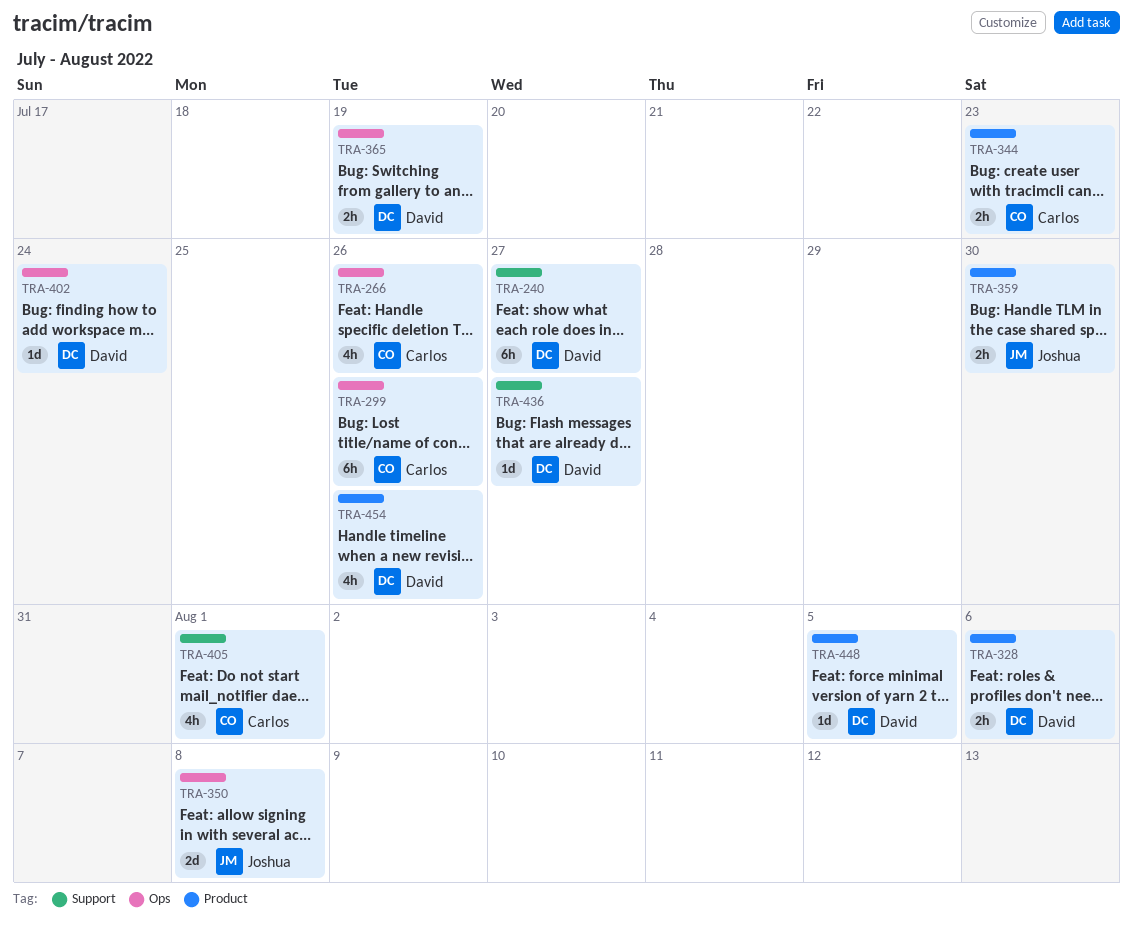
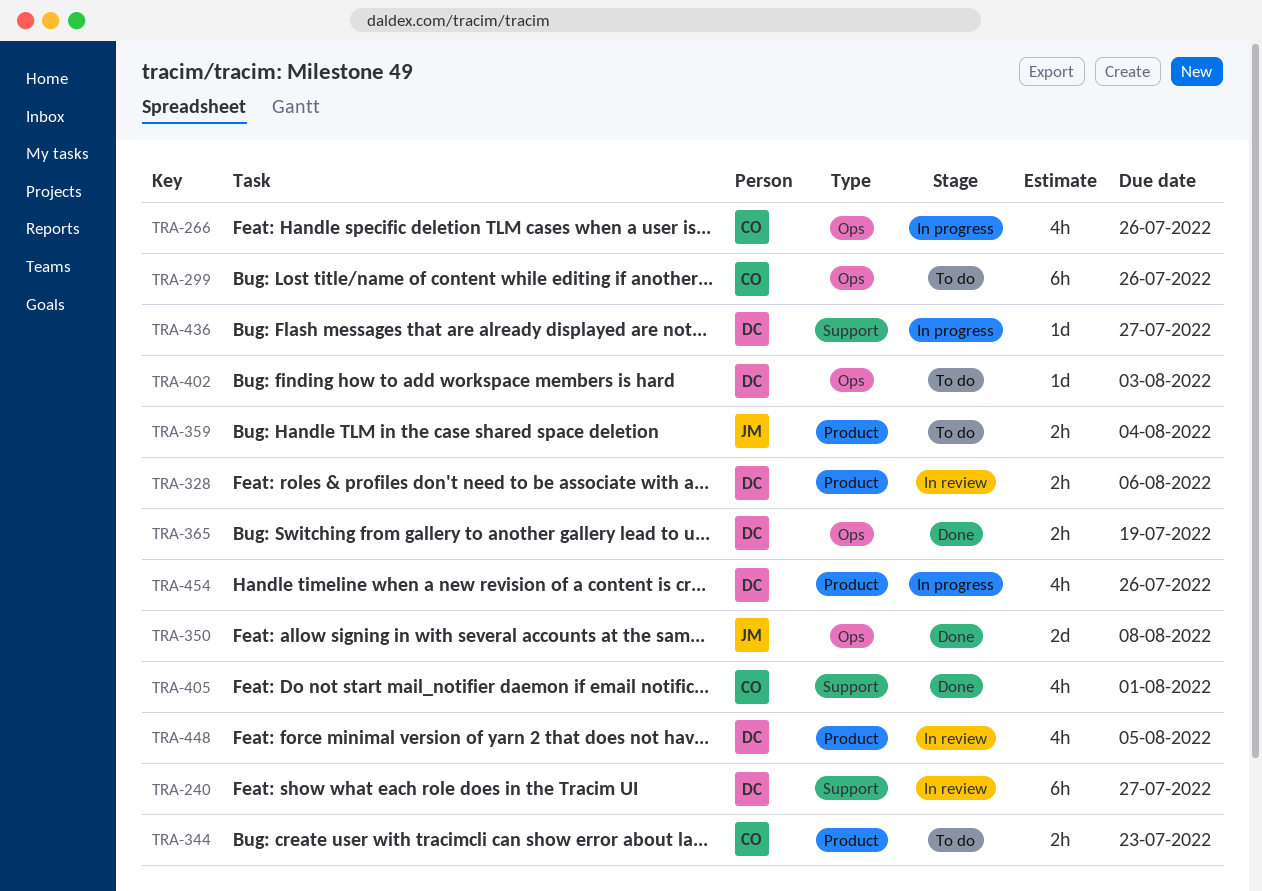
TRA-359, due: Jul 30 -> Aug 4
TRA-402, due: Jul 24 -> Aug 3
TRA-448, estimate: 1d -> 4h

